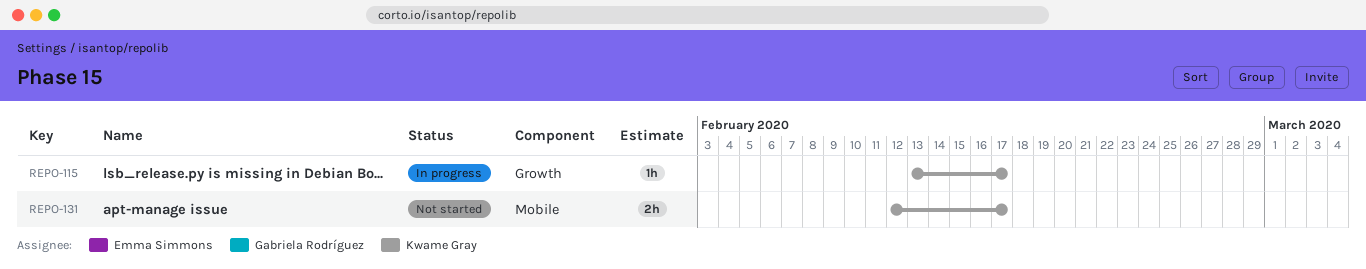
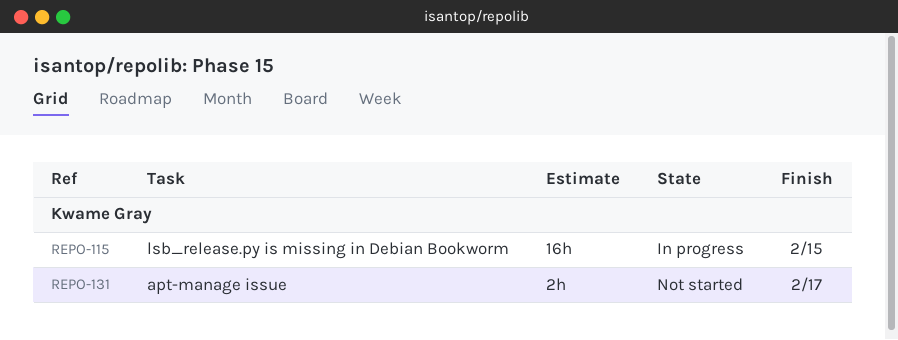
REPO-115, estimate: 1h -> 16h
REPO-115, due: Feb 17 -> Feb 15

